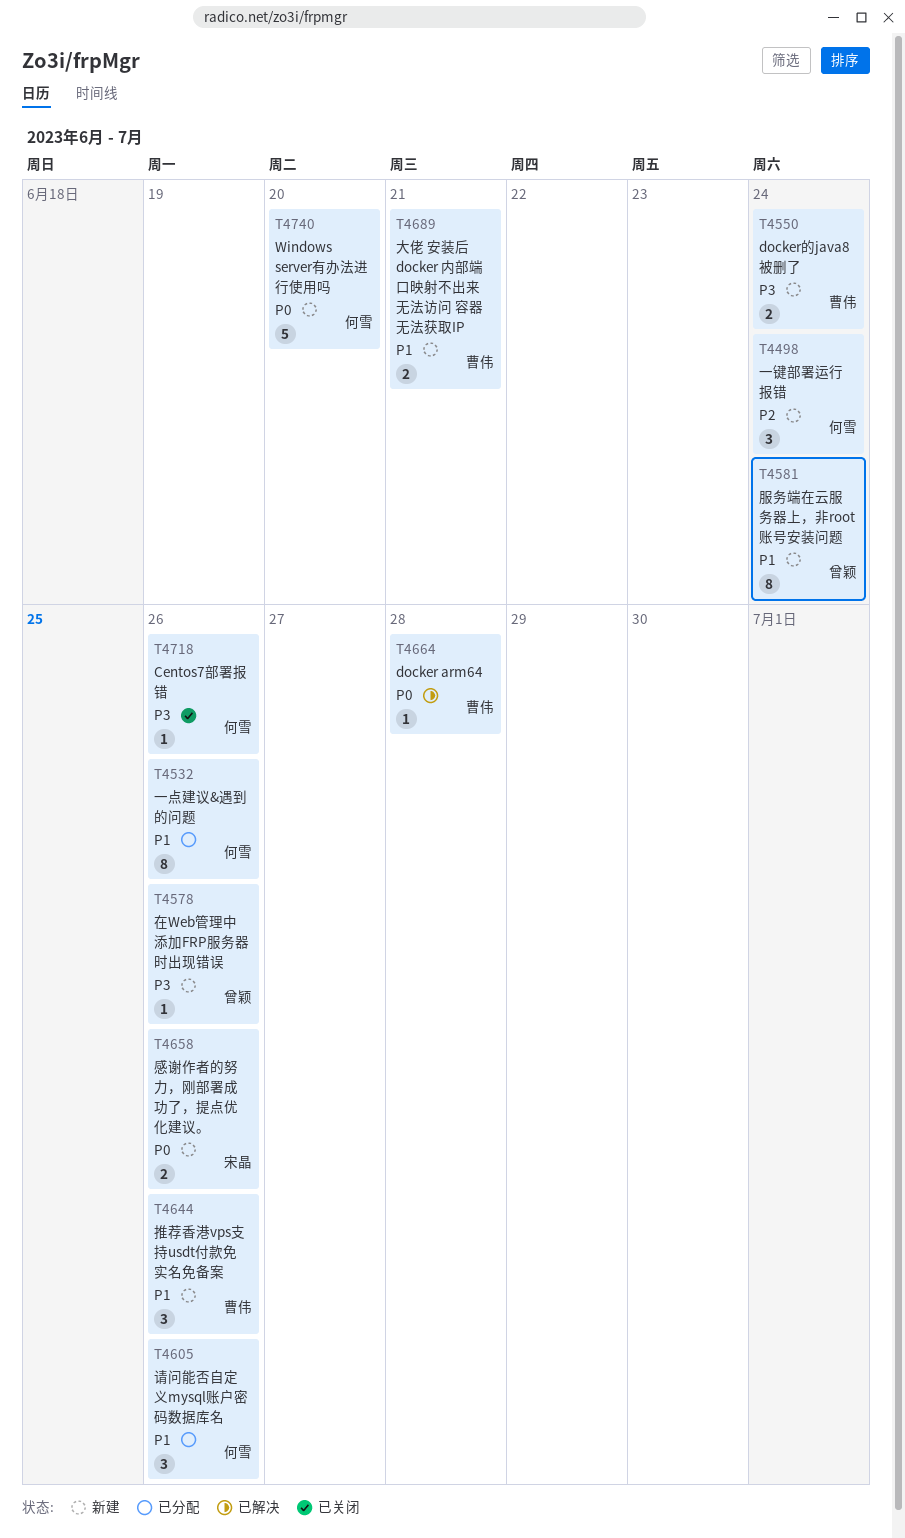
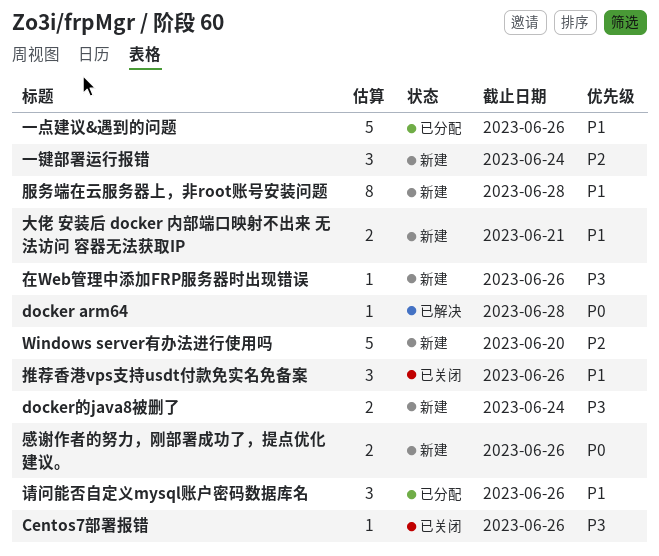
Windows server有办法进行使用吗, priority: P0 -> P2
一点建议&遇到的问题, estimate: 8 -> 5
推荐香港vps支持usdt付款免实名免备案, status: 新建 -> 已关闭
服务端在云服务器上，非root账号安装问题, due: Jun 24 -> Jun 28

